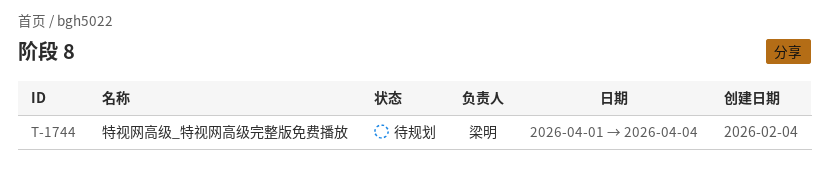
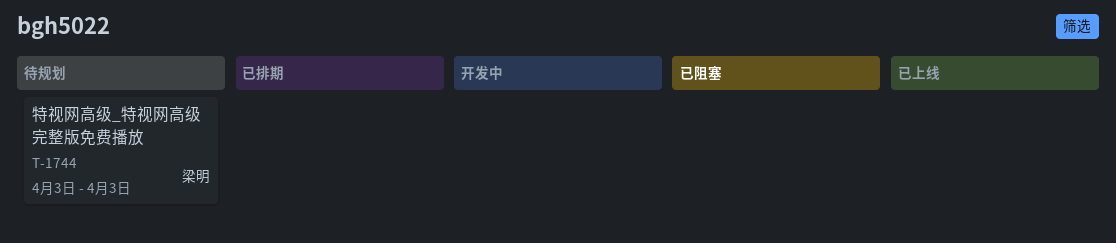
T-1744, start: Apr 1 -> Apr 3
T-1744, due: Apr 4 -> Apr 3

